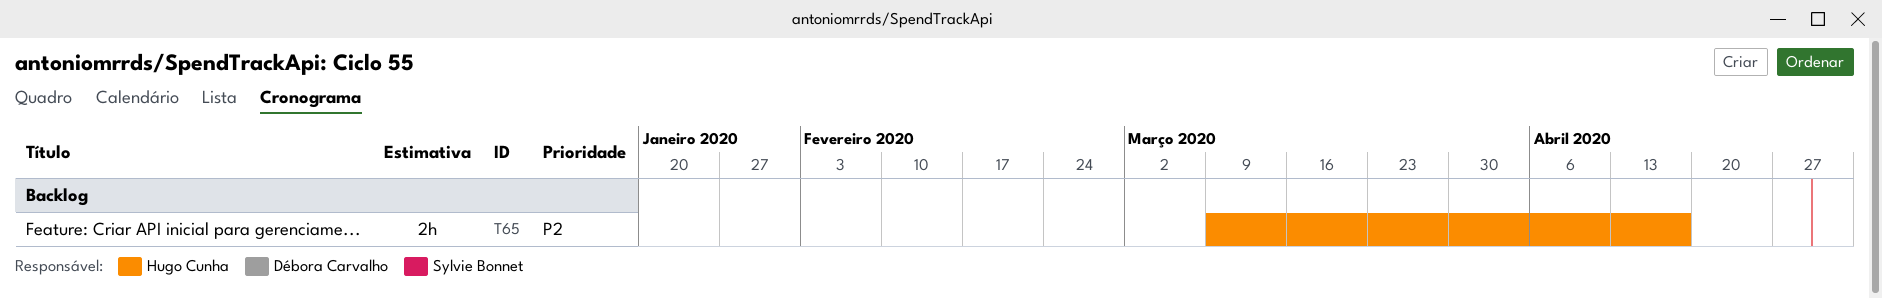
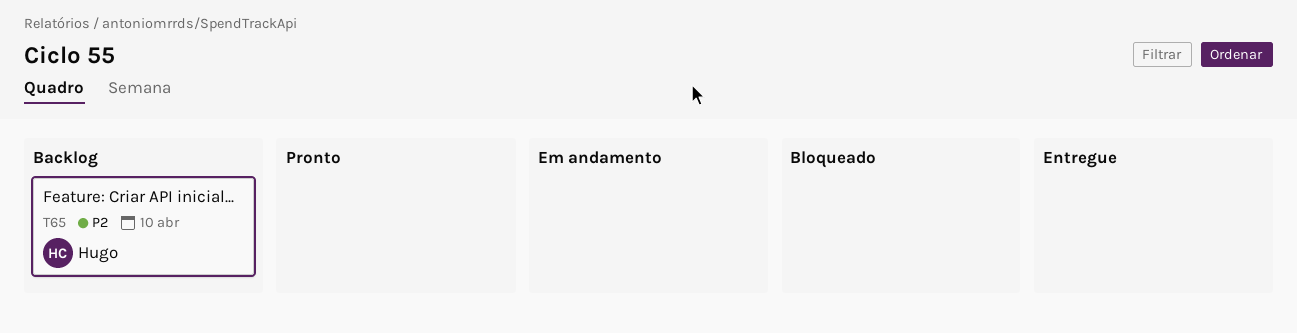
T65, due: Apr 17 -> Apr 10

